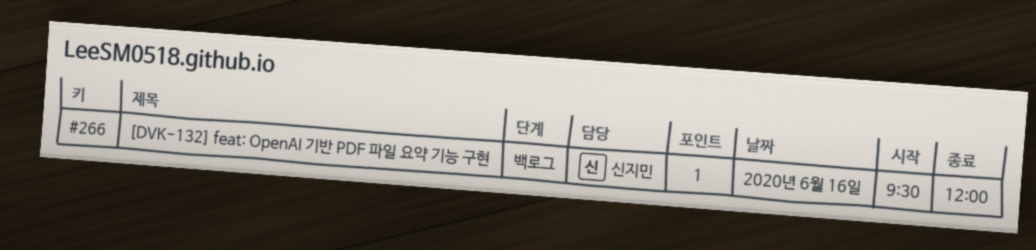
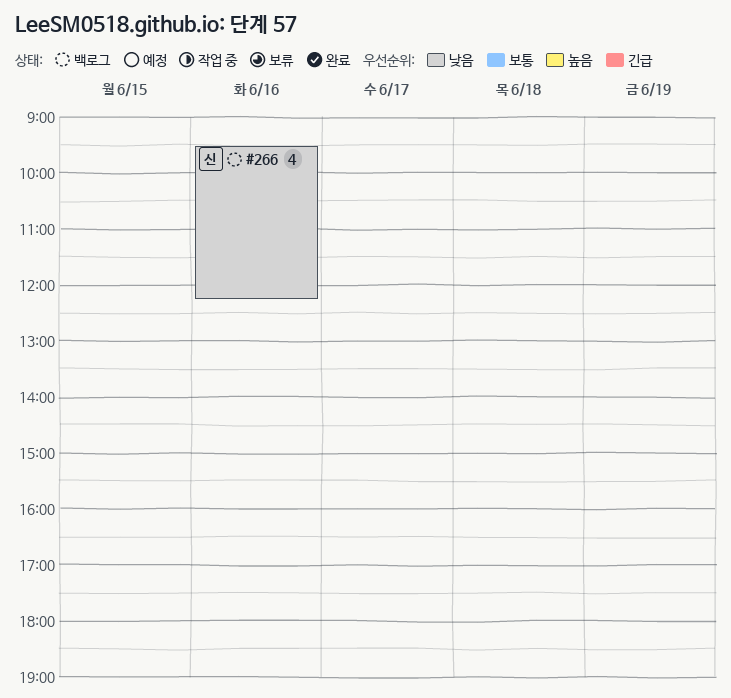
#266, estimate: 1 -> 4
#266, ends: 12:00 -> 12:15

